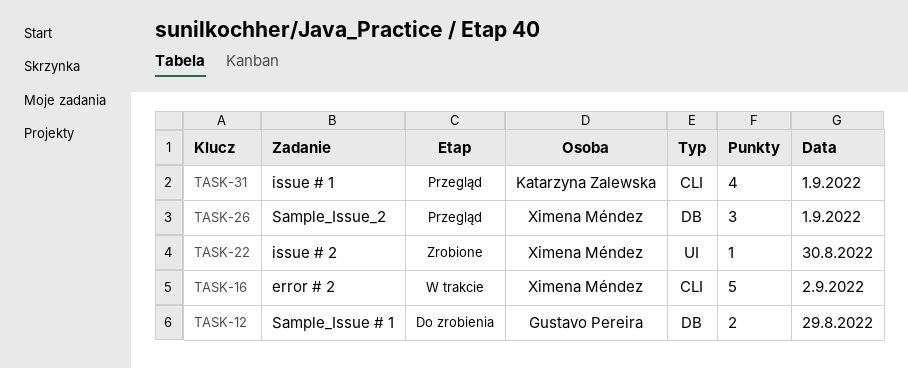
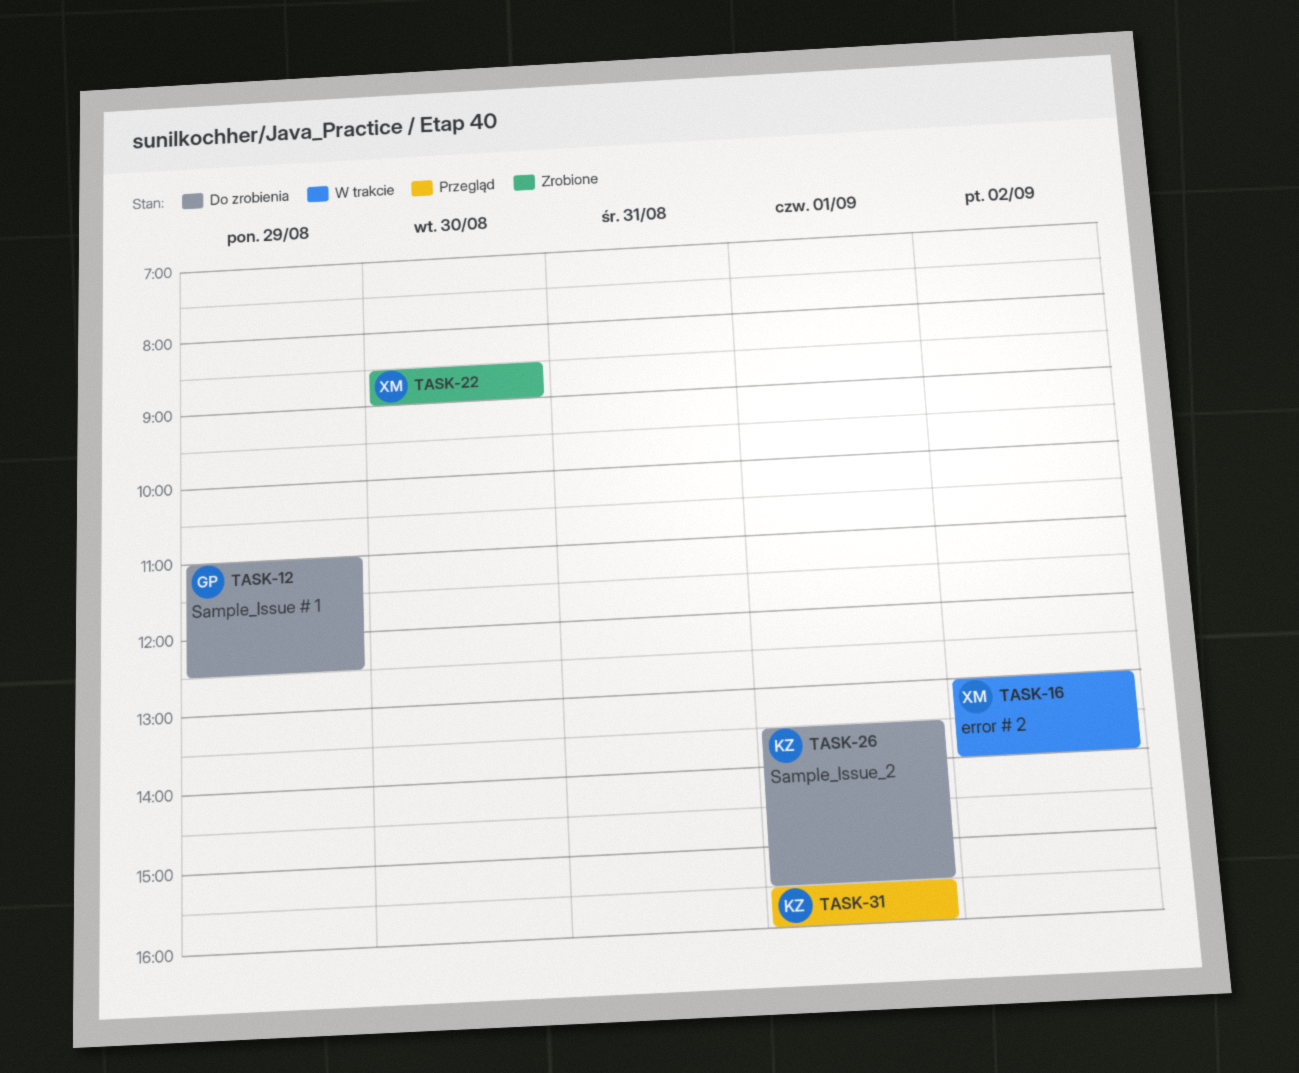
TASK-26, status: Przegląd -> Do zrobienia
TASK-26, owner: Ximena Méndez -> Katarzyna Zalewska

